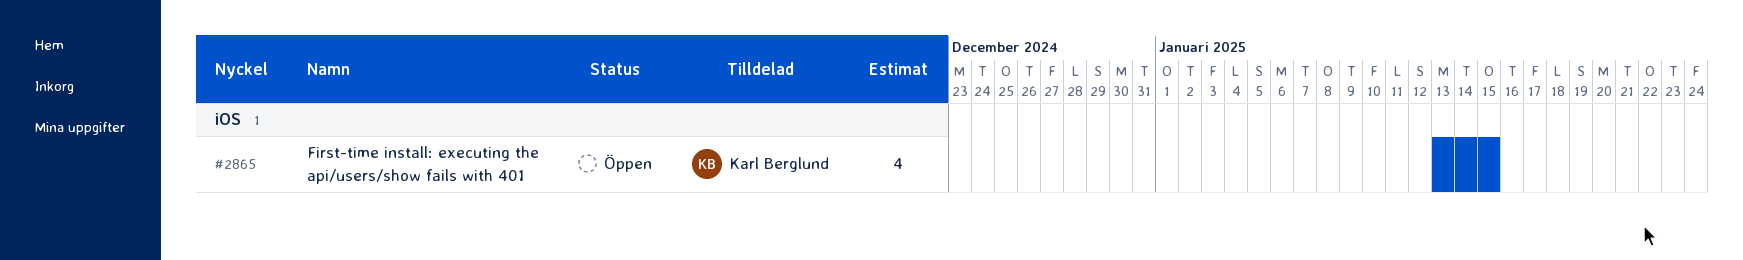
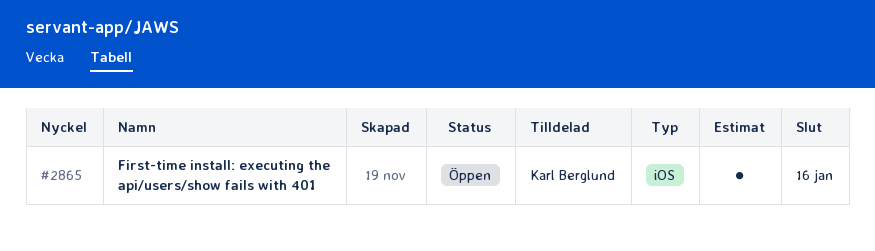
#2865, estimate: 4 -> 1
#2865, due: Jan 15 -> Jan 16

